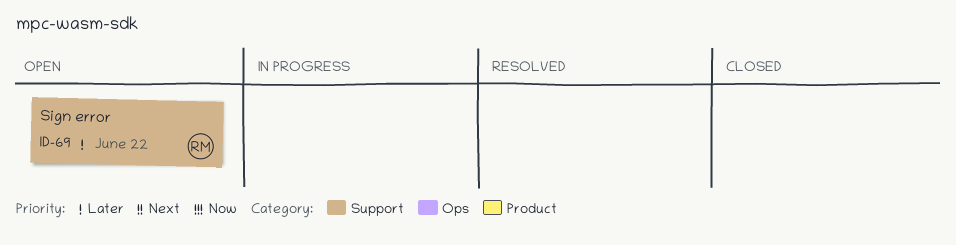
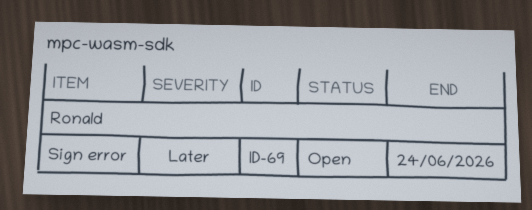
ID-69, due: Jun 22 -> Jun 24

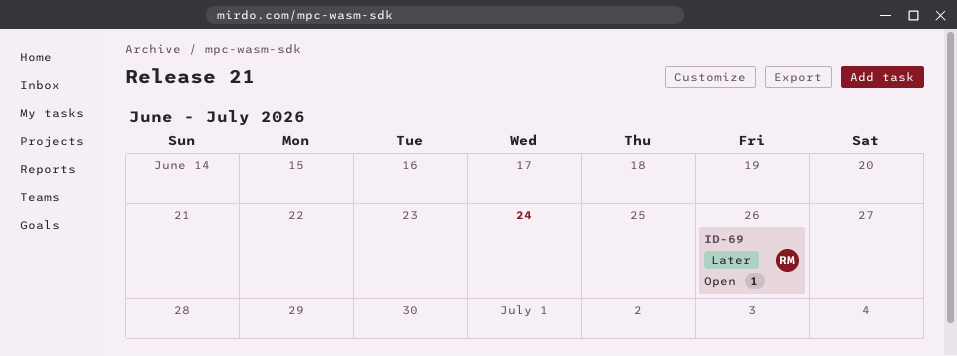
ID-69, due: Jun 24 -> Jun 26

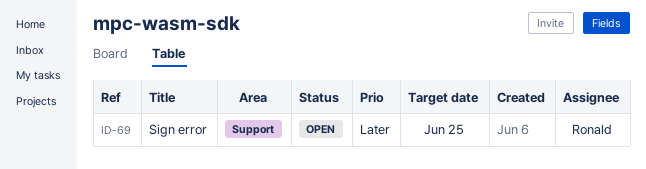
ID-69, due: Jun 26 -> Jun 25

